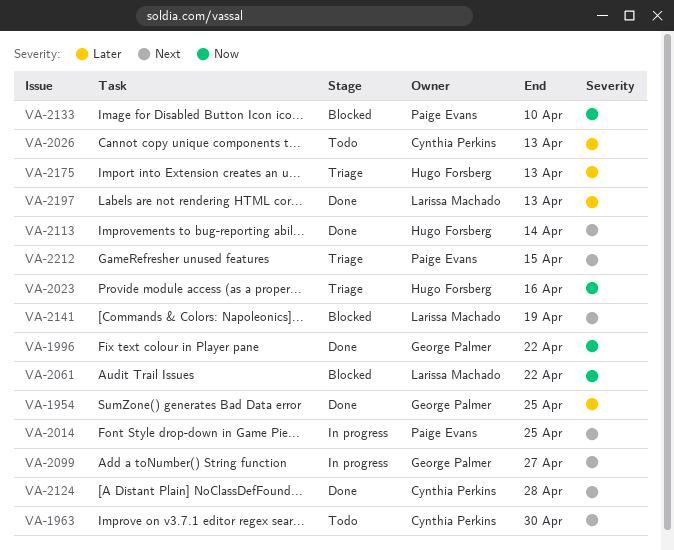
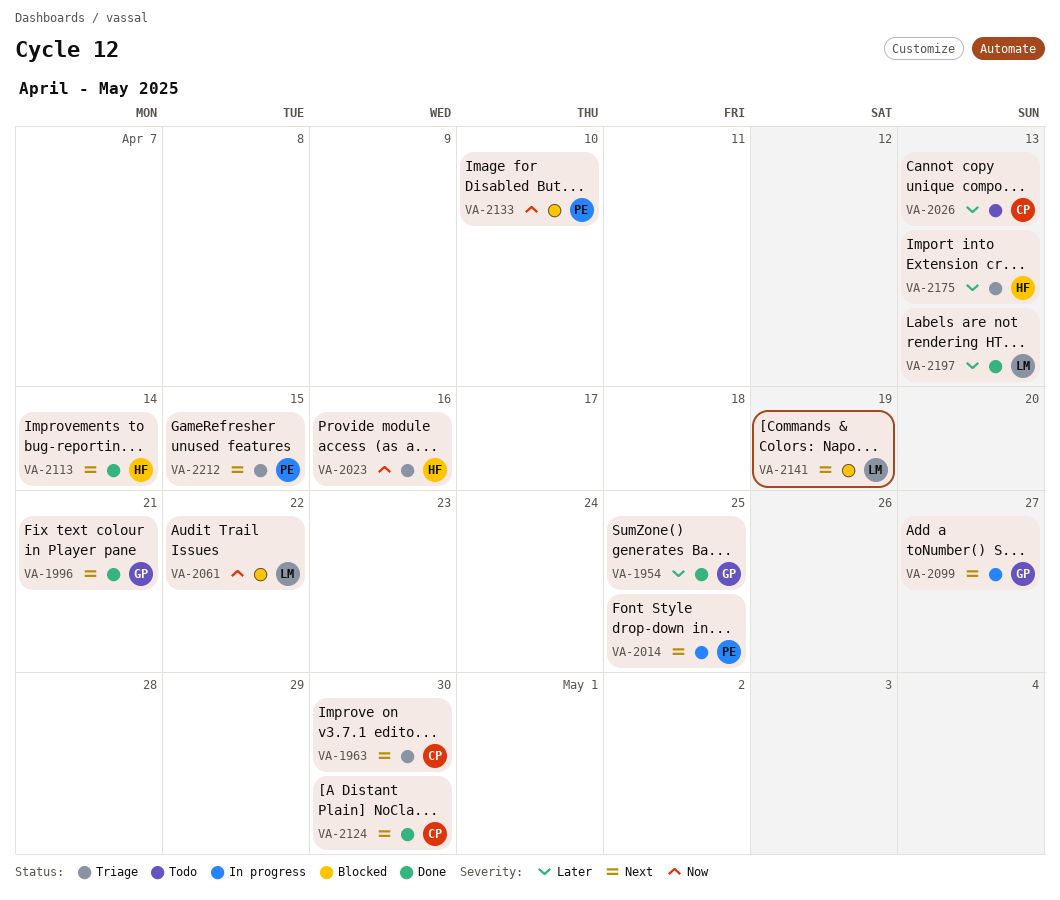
VA-1963, status: Todo -> Triage
VA-1996, priority: Now -> Next
VA-1996, due: Apr 22 -> Apr 21
VA-2124, due: Apr 28 -> Apr 30

